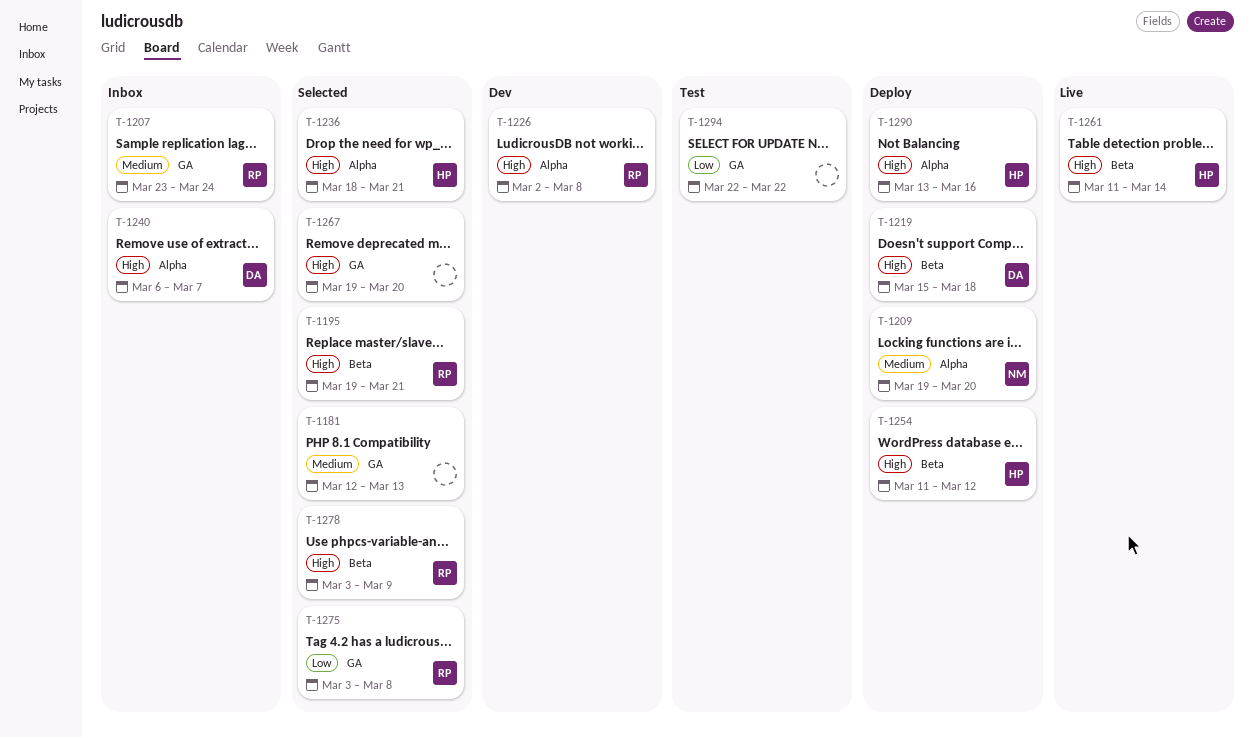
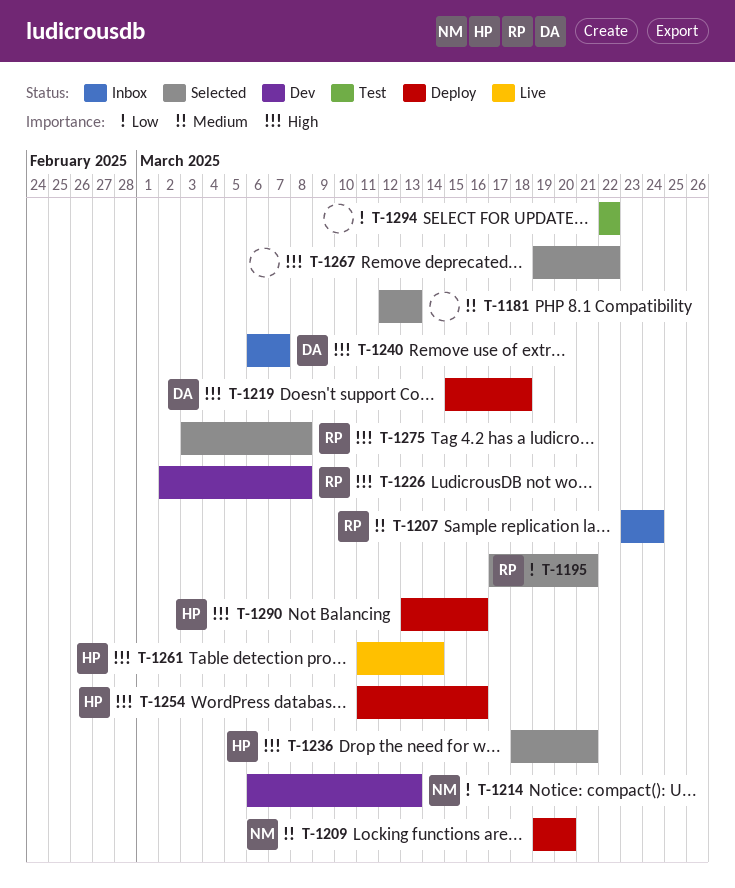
T-1195, priority: High -> Low
T-1195, start: Mar 19 -> Mar 17
T-1214: none -> present
T-1254, due: Mar 12 -> Mar 16
T-1267, due: Mar 20 -> Mar 22
T-1275, priority: Low -> High
T-1278: present -> none

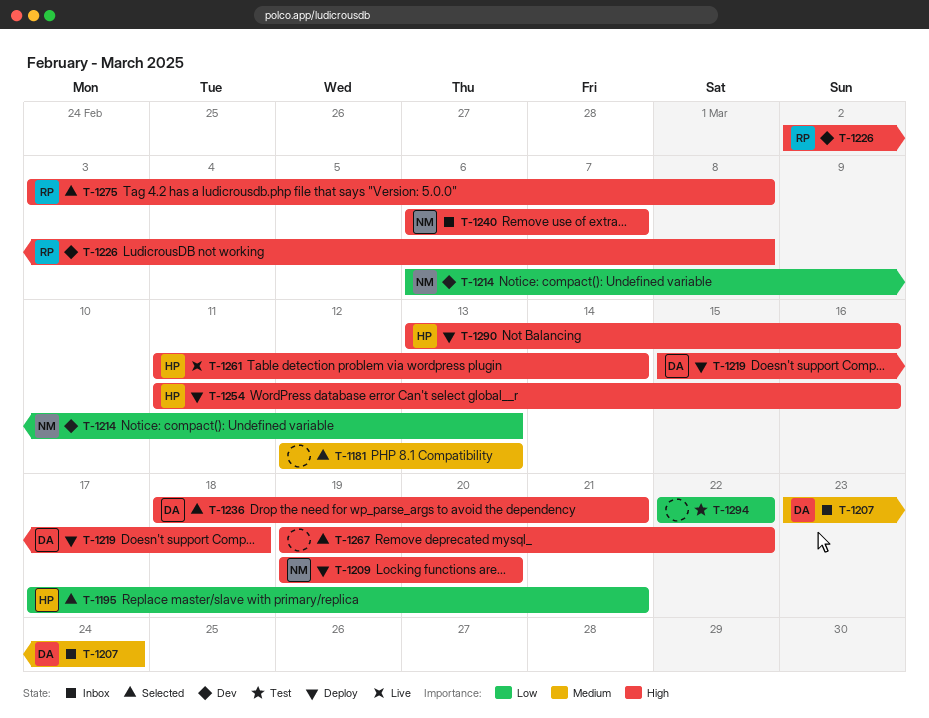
T-1195, owner: RP -> HP
T-1207, owner: RP -> DA
T-1209, priority: Medium -> High
T-1236, owner: HP -> DA
T-1240, owner: DA -> NM

